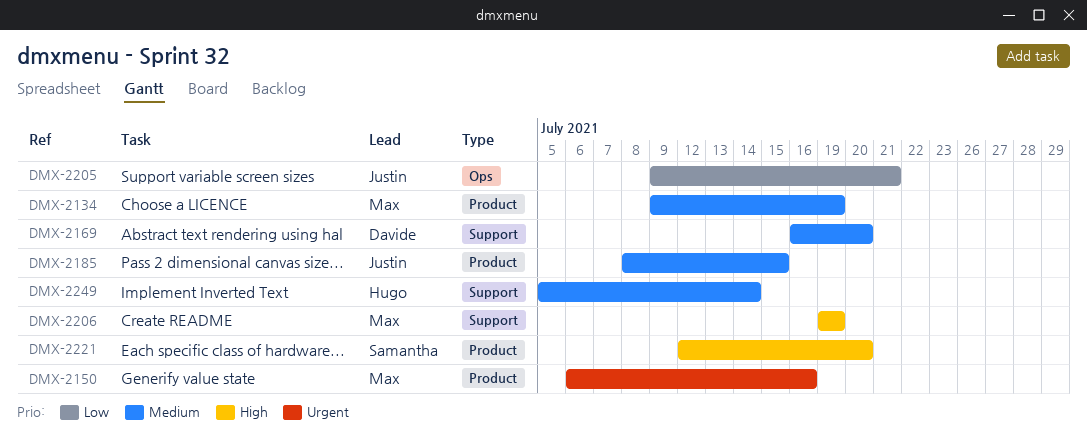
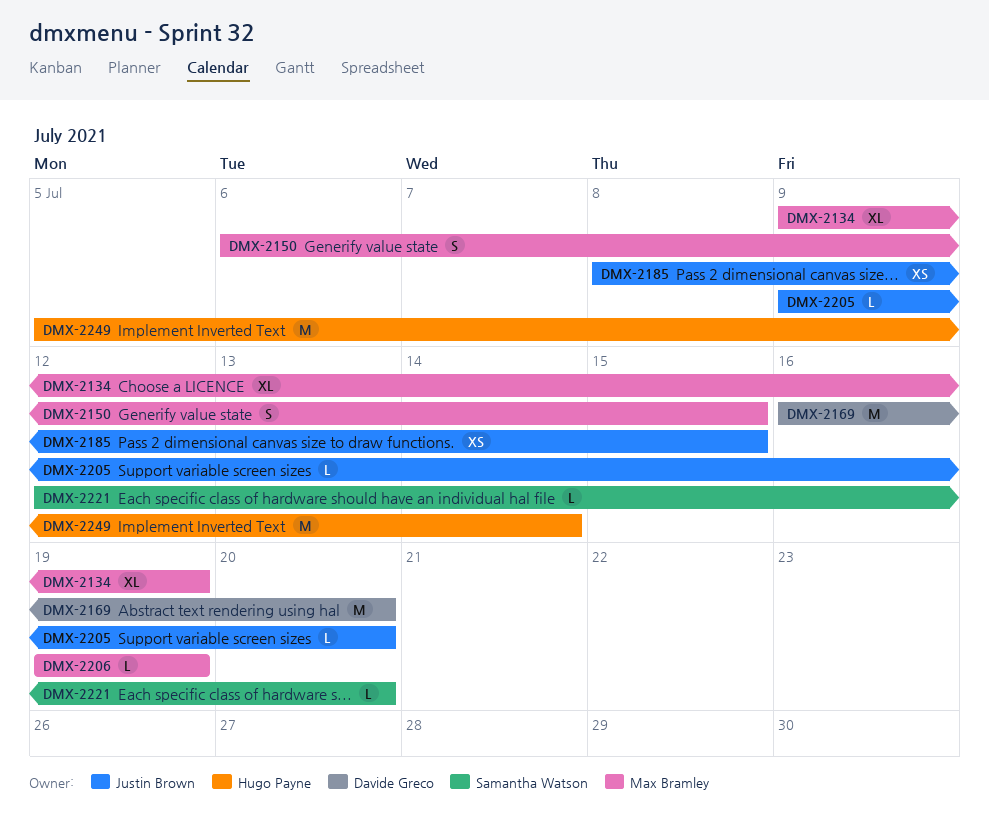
DMX-2150, due: Jul 16 -> Jul 15
DMX-2205, due: Jul 21 -> Jul 20

